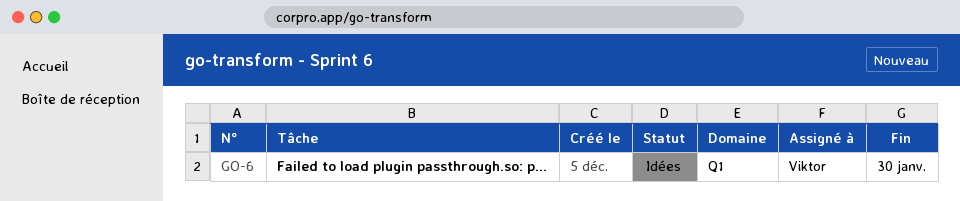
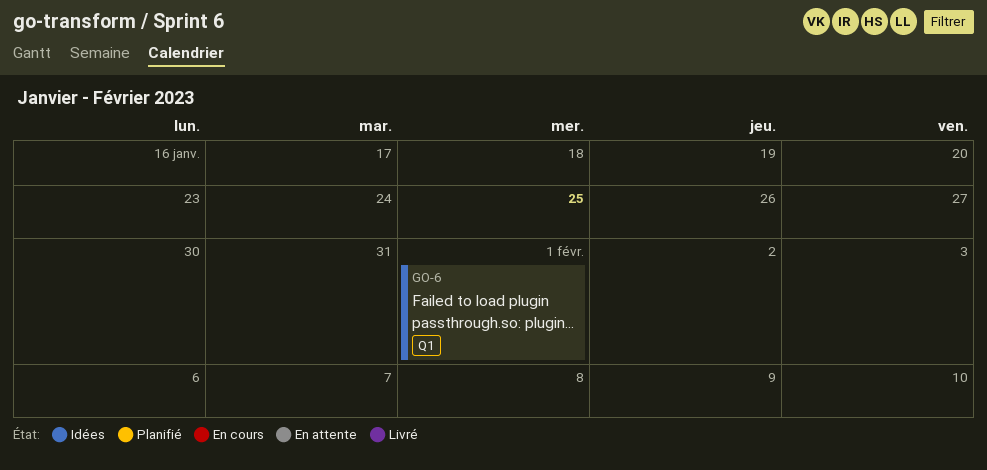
GO-6, due: Jan 30 -> Feb 1

